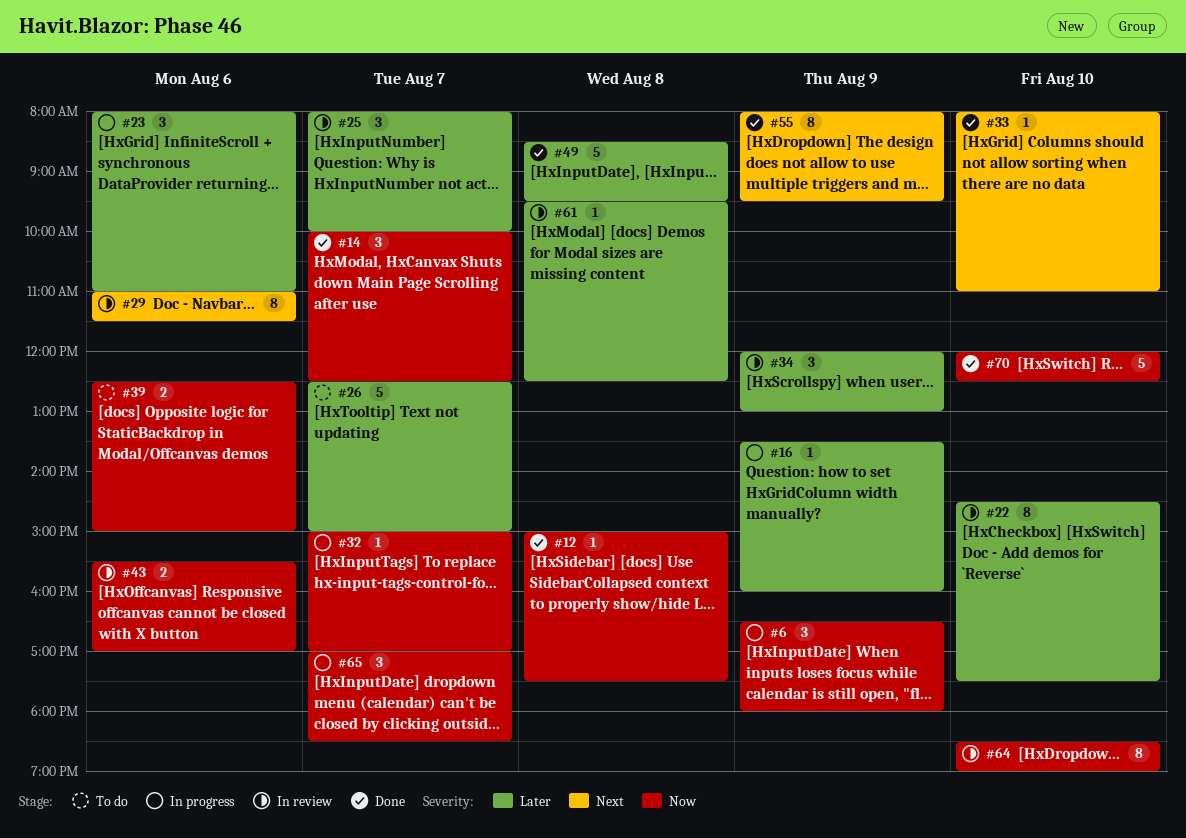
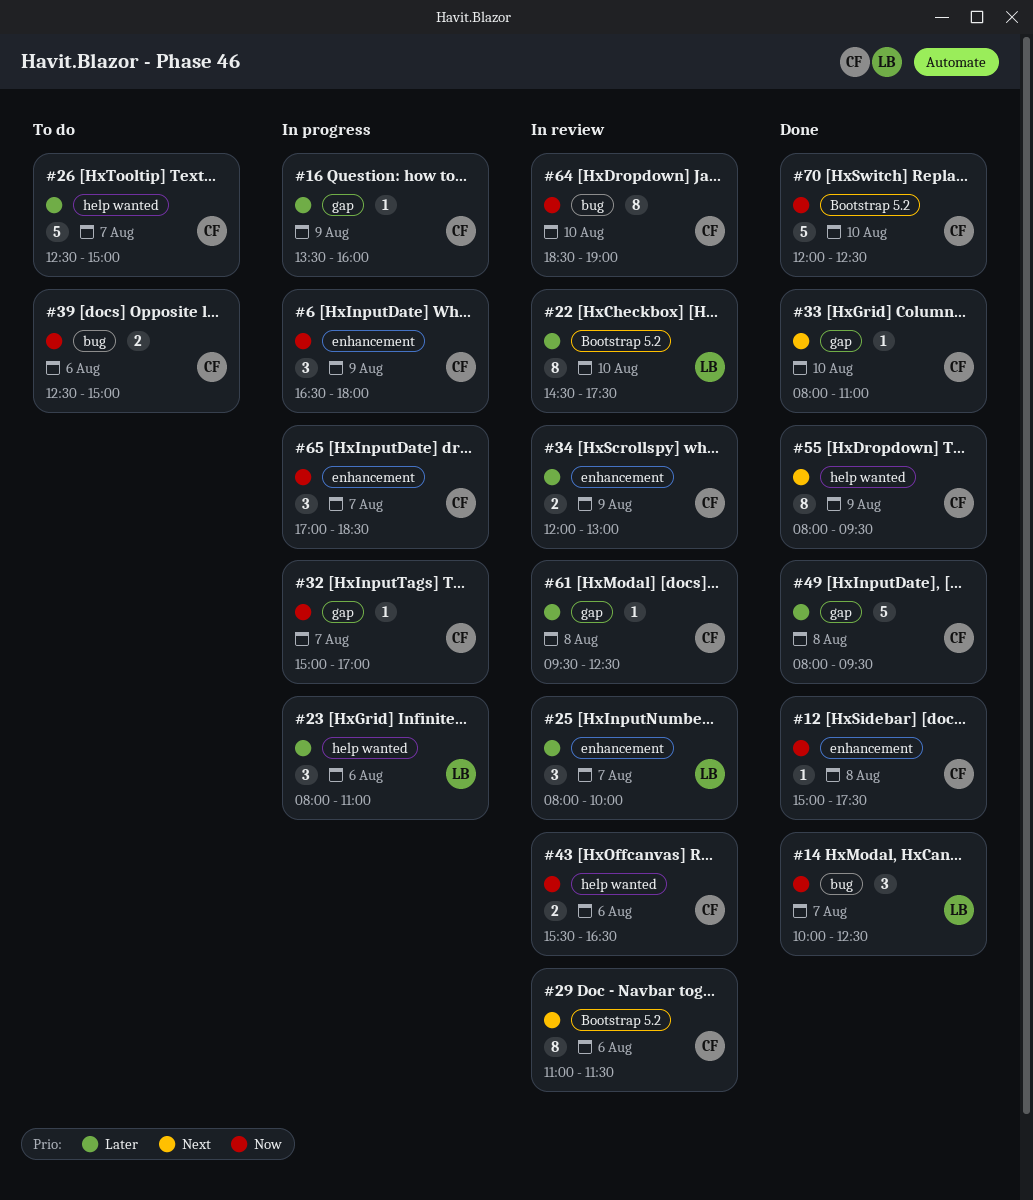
#34, estimate: 3 -> 2
#43, ends: 17:00 -> 16:30
#49, begins: 08:30 -> 08:00

